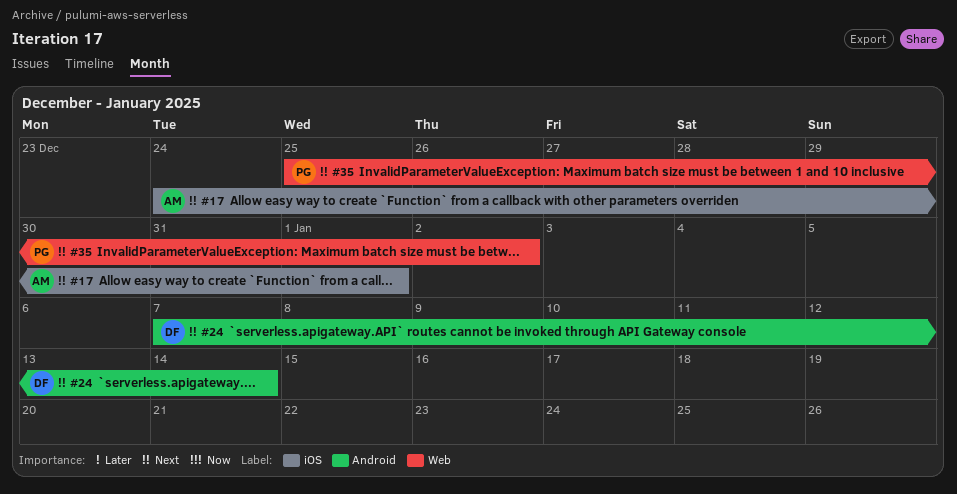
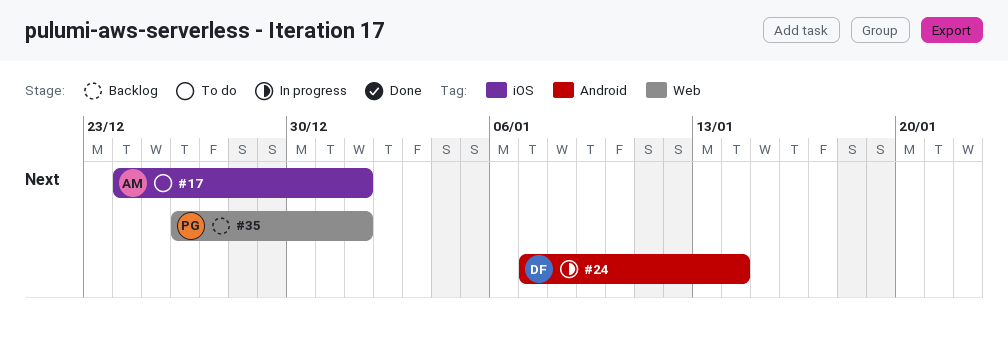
#35, start: Dec 25 -> Dec 26
#35, due: Jan 2 -> Jan 1

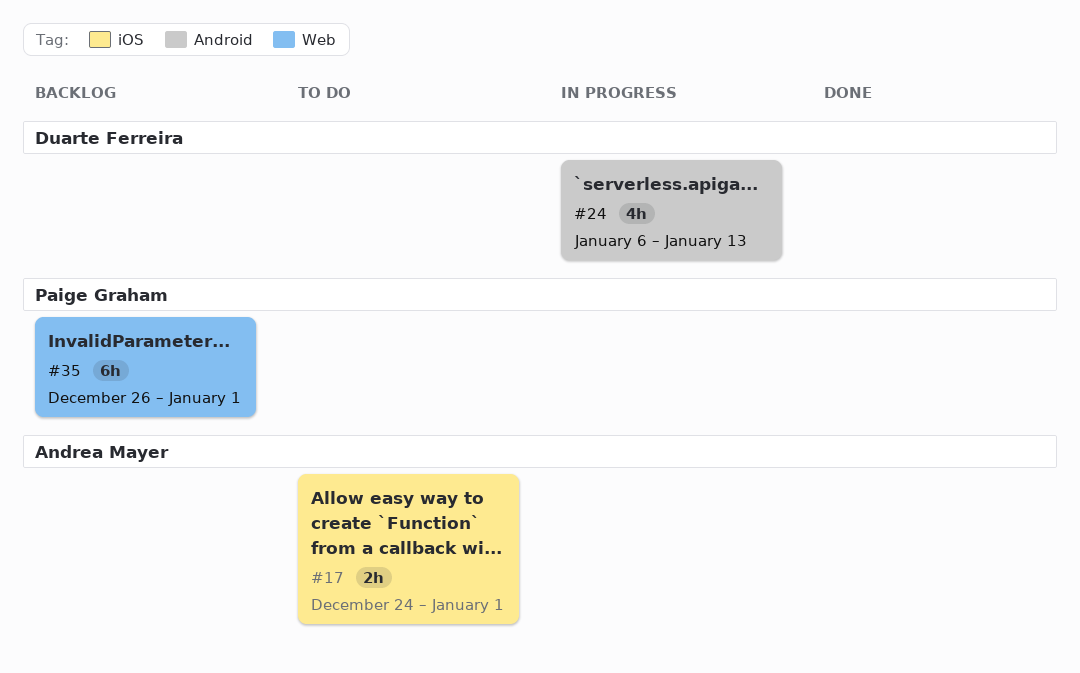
#24, start: Jan 7 -> Jan 6
#24, due: Jan 14 -> Jan 13

